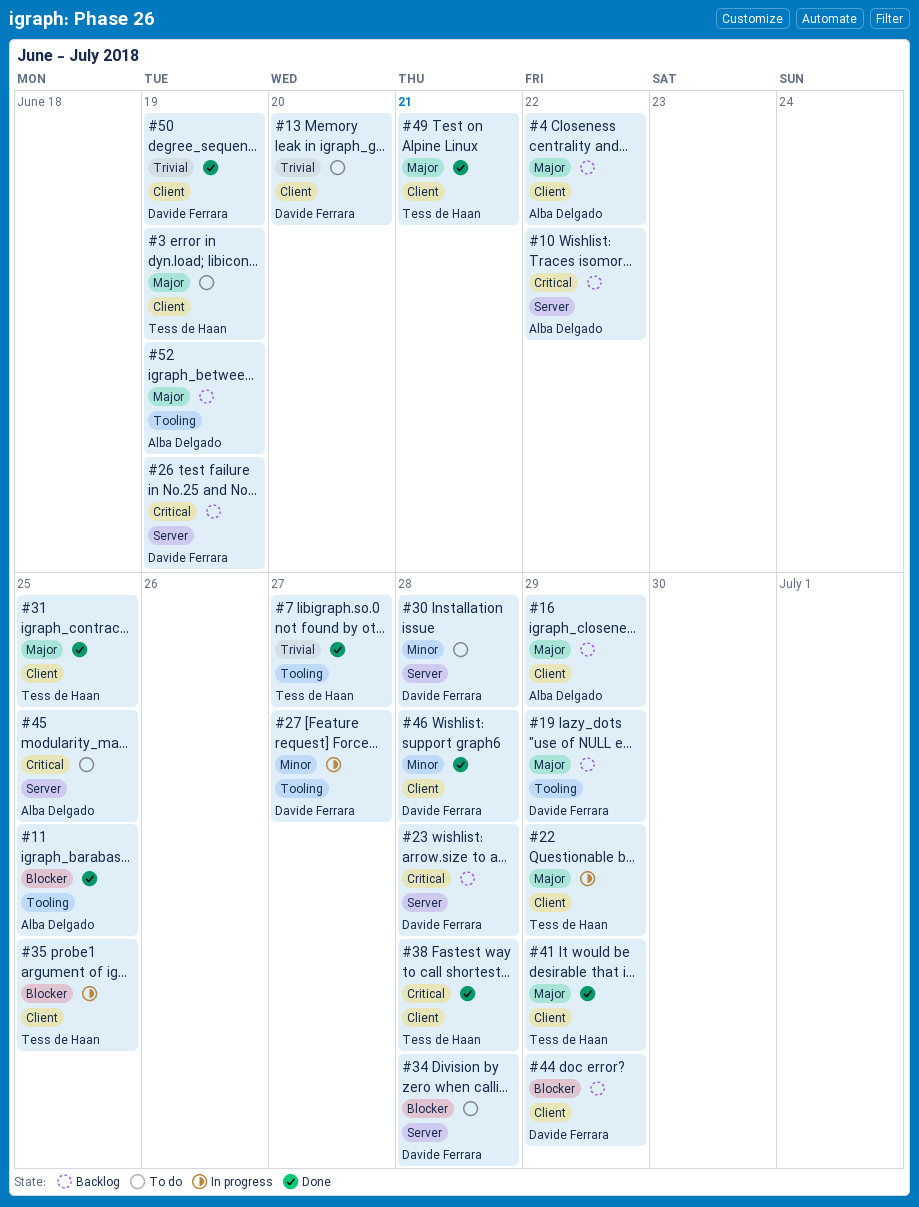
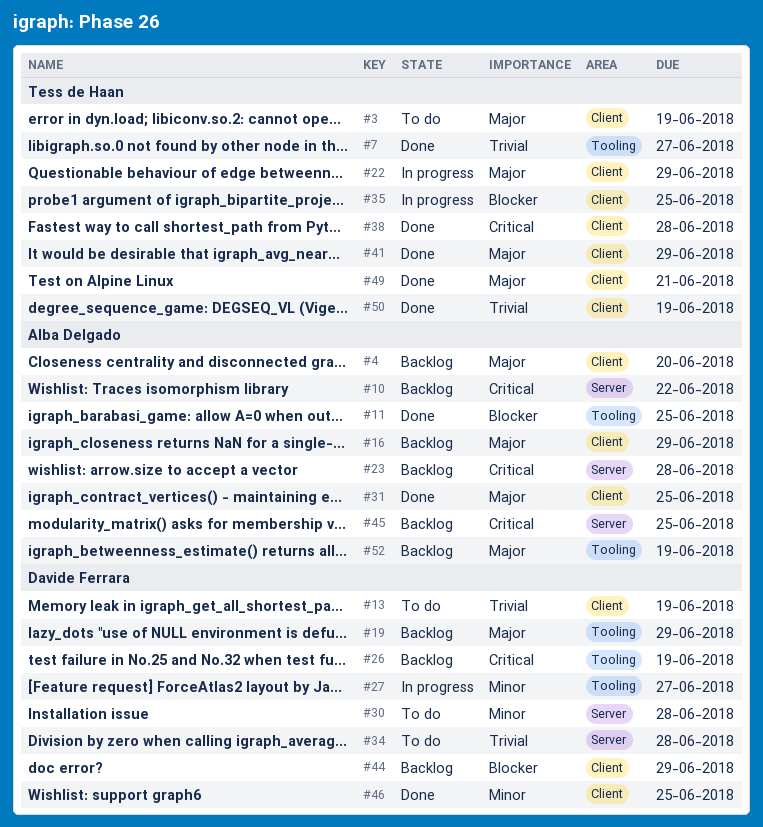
#4, due: Jun 22 -> Jun 20
#13, due: Jun 20 -> Jun 19
#23, owner: Davide Ferrara -> Alba Delgado
#26, label: Server -> Tooling
#31, owner: Tess de Haan -> Alba Delgado
#34, priority: Blocker -> Trivial
#45, status: To do -> Backlog
#46, due: Jun 28 -> Jun 25
#50, owner: Davide Ferrara -> Tess de Haan

